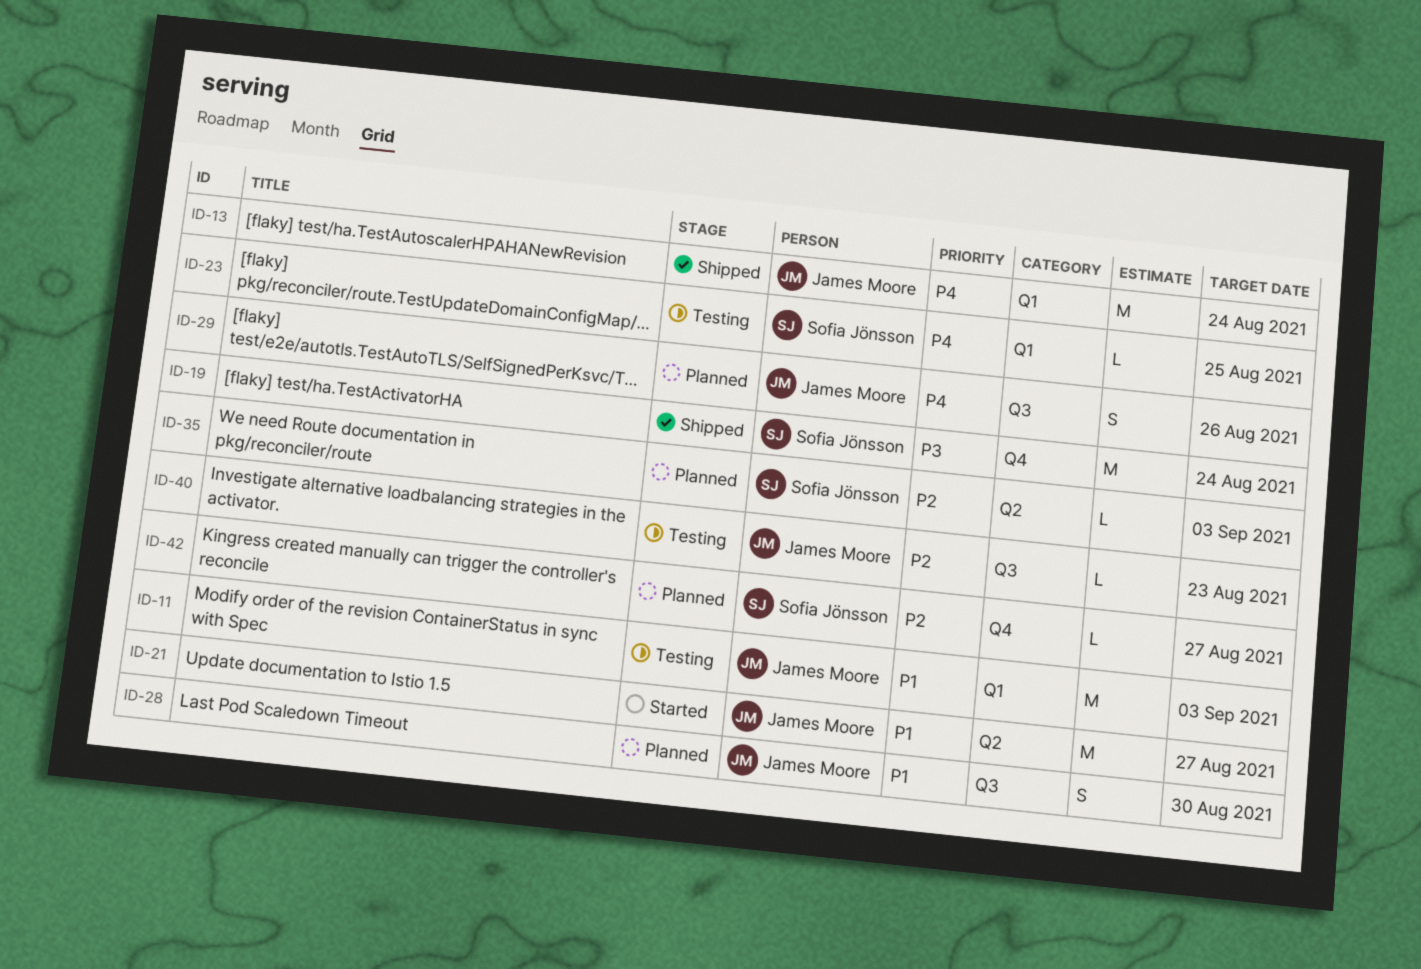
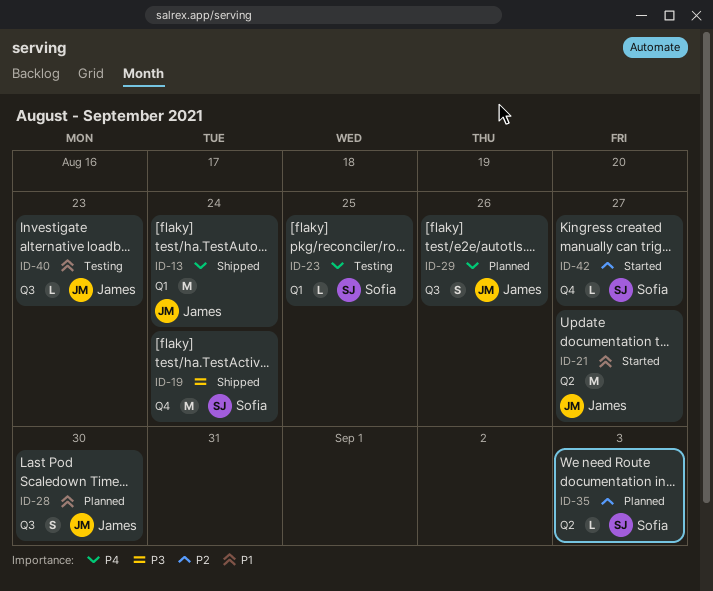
ID-11: present -> none
ID-40, priority: P2 -> P1
ID-42, status: Planned -> Started

